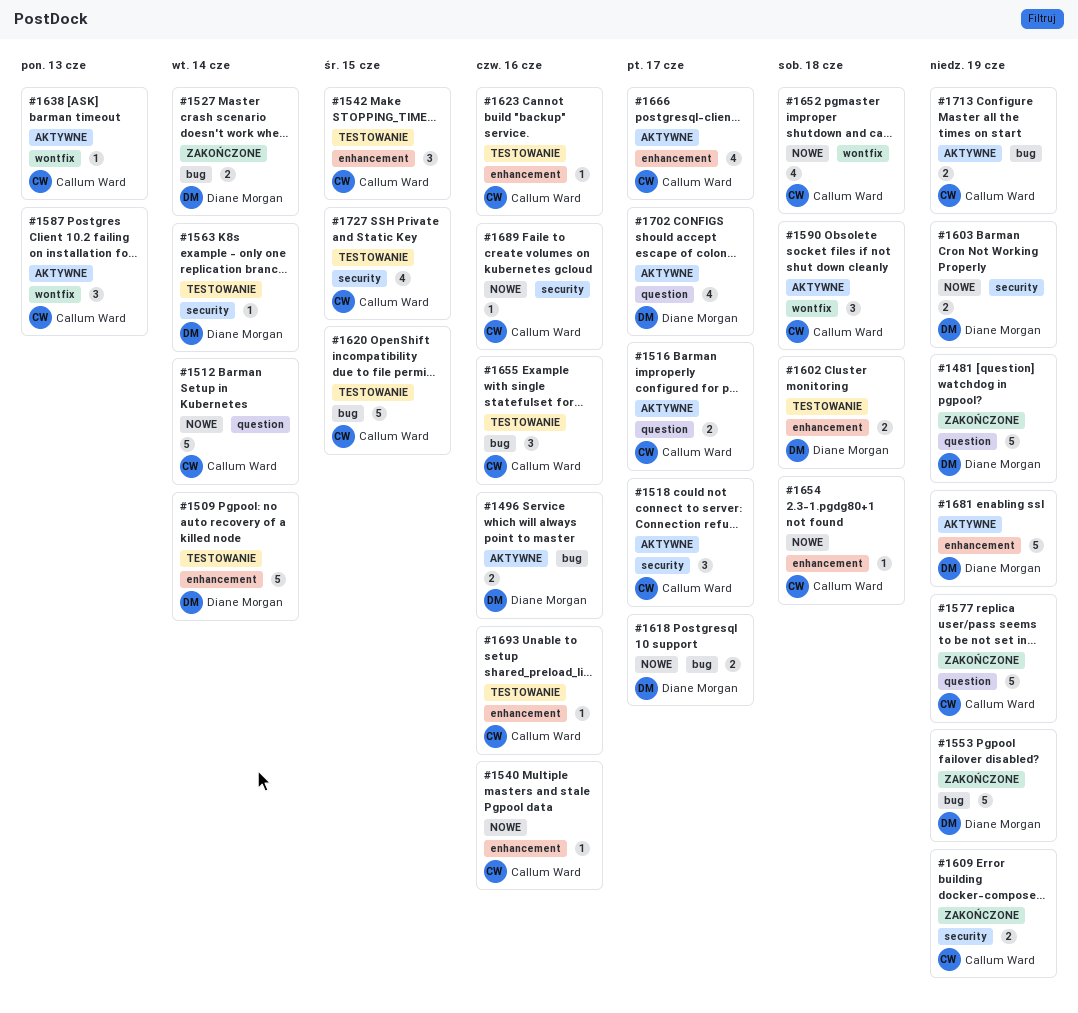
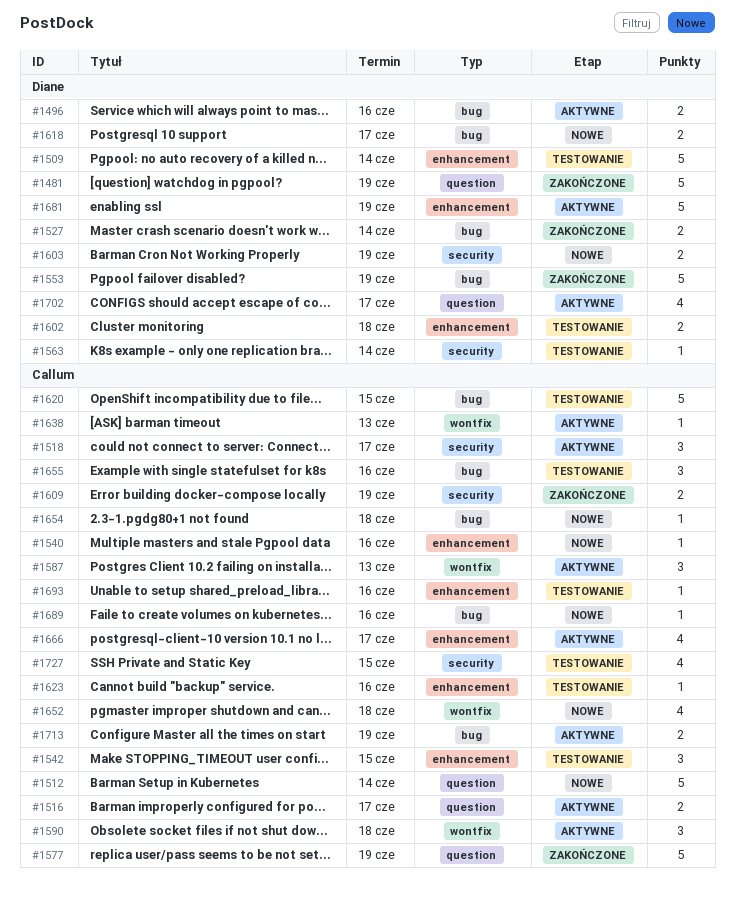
#1654, label: enhancement -> bug
#1689, label: security -> bug

